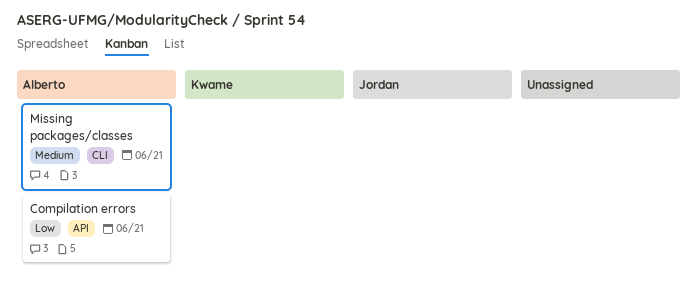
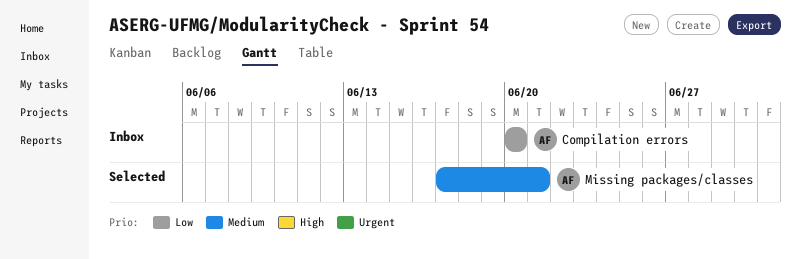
Compilation errors, due: Jun 21 -> Jun 20

